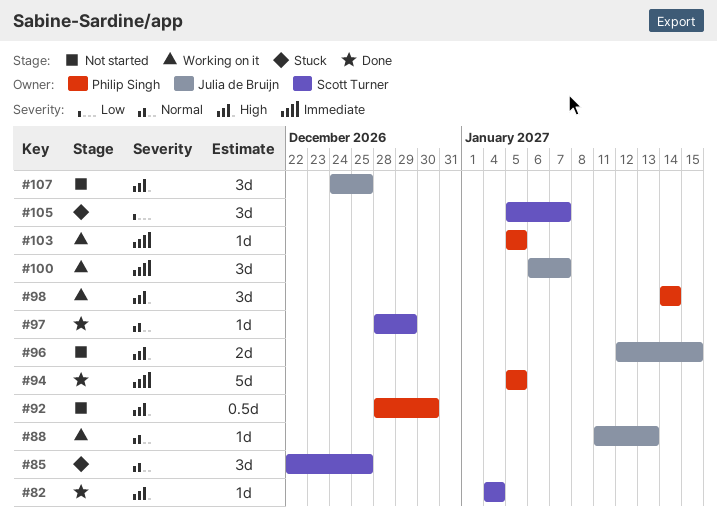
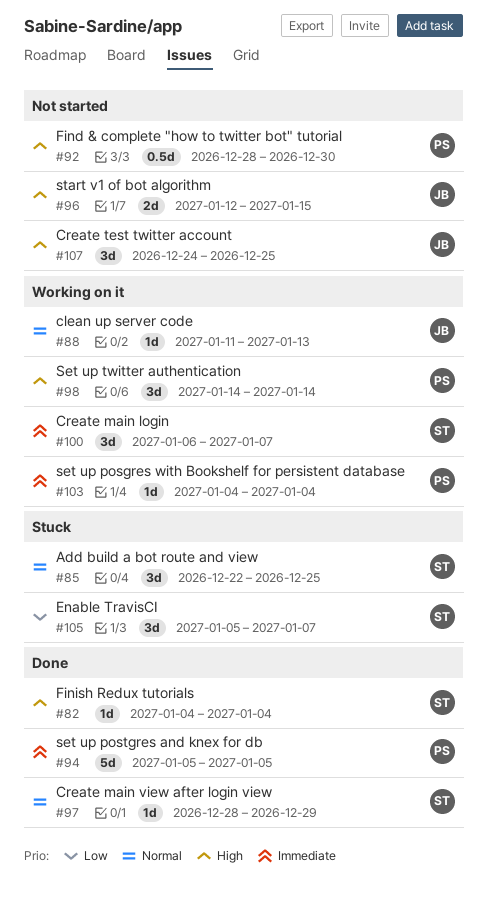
#100, owner: Julia de Bruijn -> Scott Turner
#103, start: Jan 5 -> Jan 4
#103, due: Jan 5 -> Jan 4

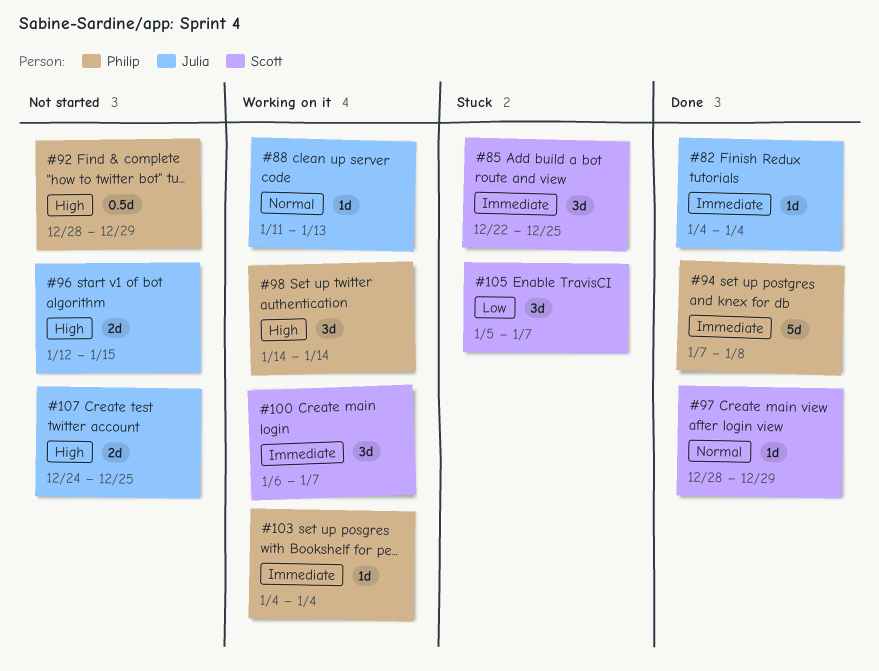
#82, owner: Scott -> Julia
#82, priority: High -> Immediate
#85, priority: Normal -> Immediate
#92, due: Dec 30 -> Dec 29
#94, start: Jan 5 -> Jan 7
#94, due: Jan 5 -> Jan 8
#107, estimate: 3d -> 2d

